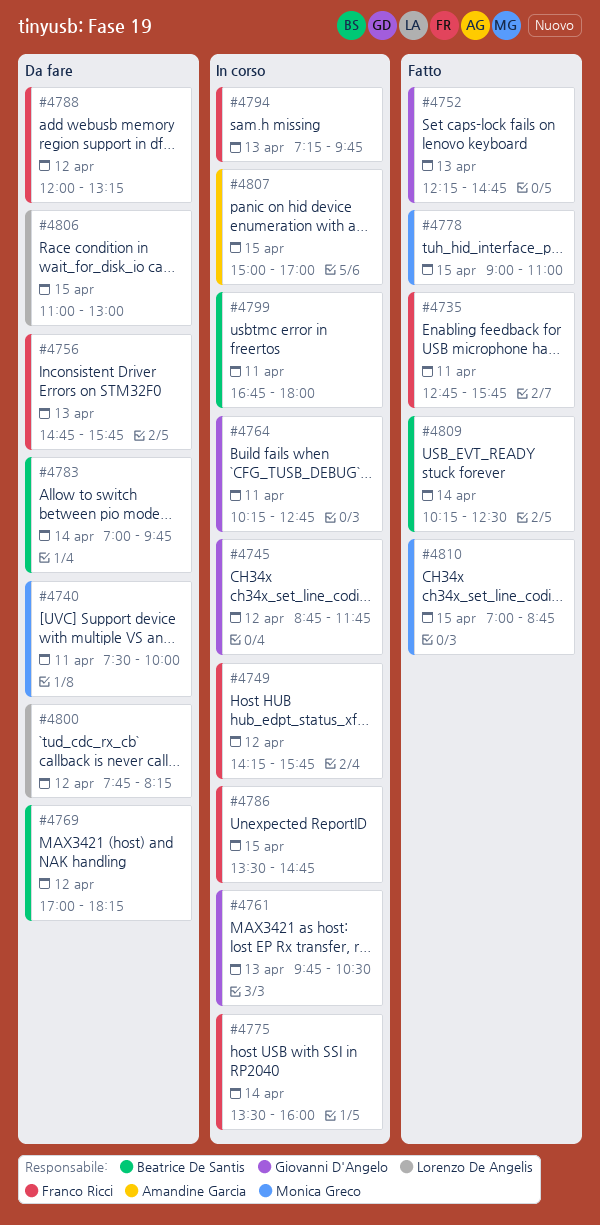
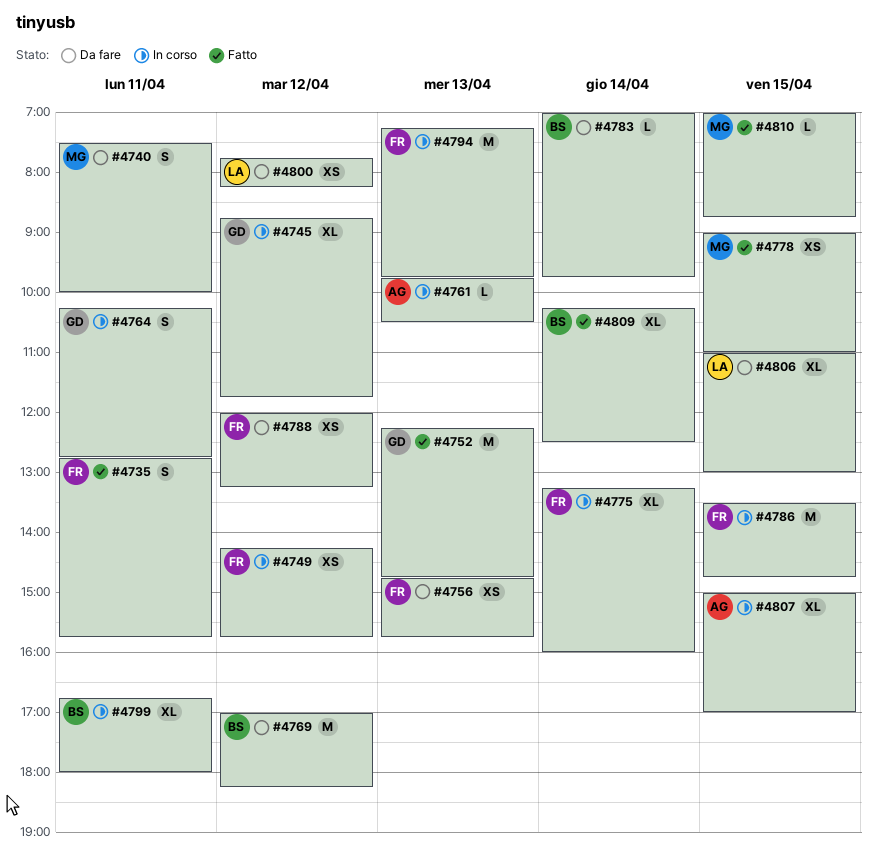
#4761, owner: Giovanni D'Angelo -> Amandine Garcia
#4775, begins: 13:30 -> 13:15

